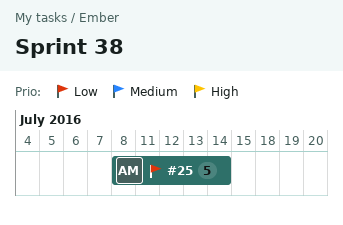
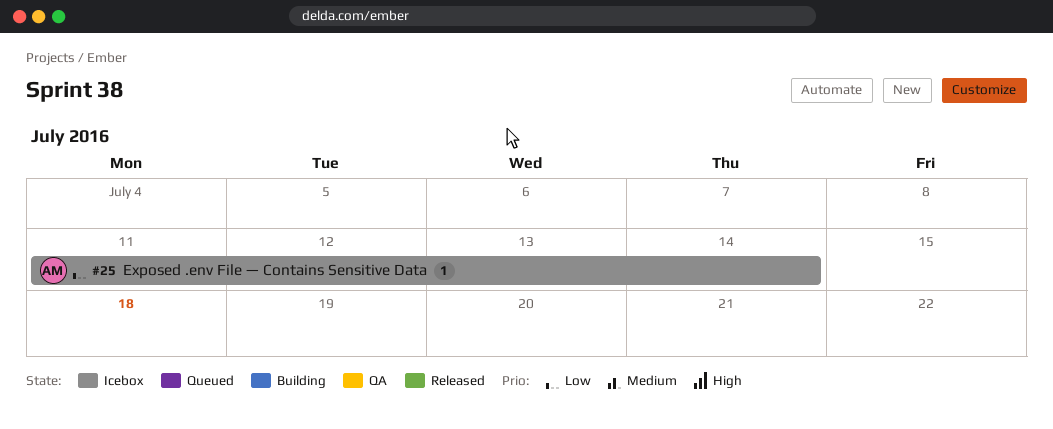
#25, estimate: 5 -> 1
#25, start: Jul 8 -> Jul 11

